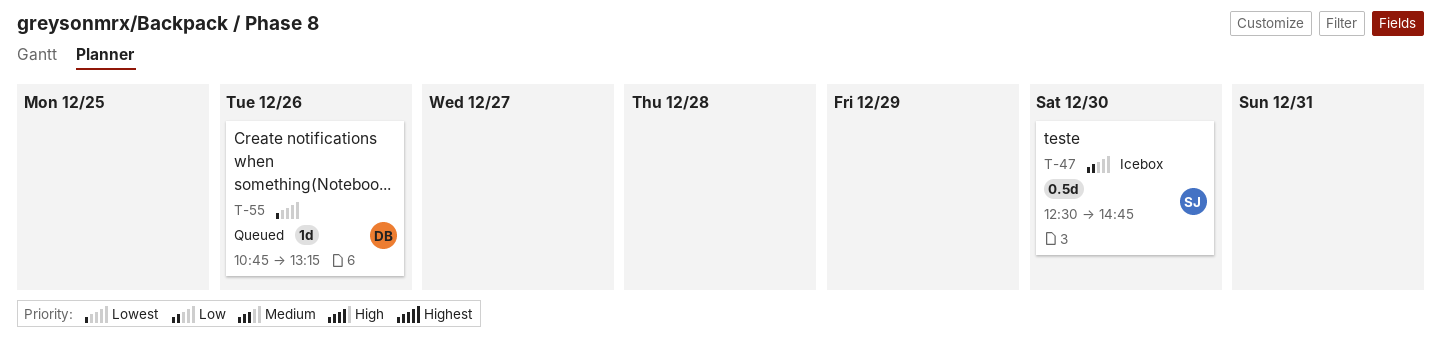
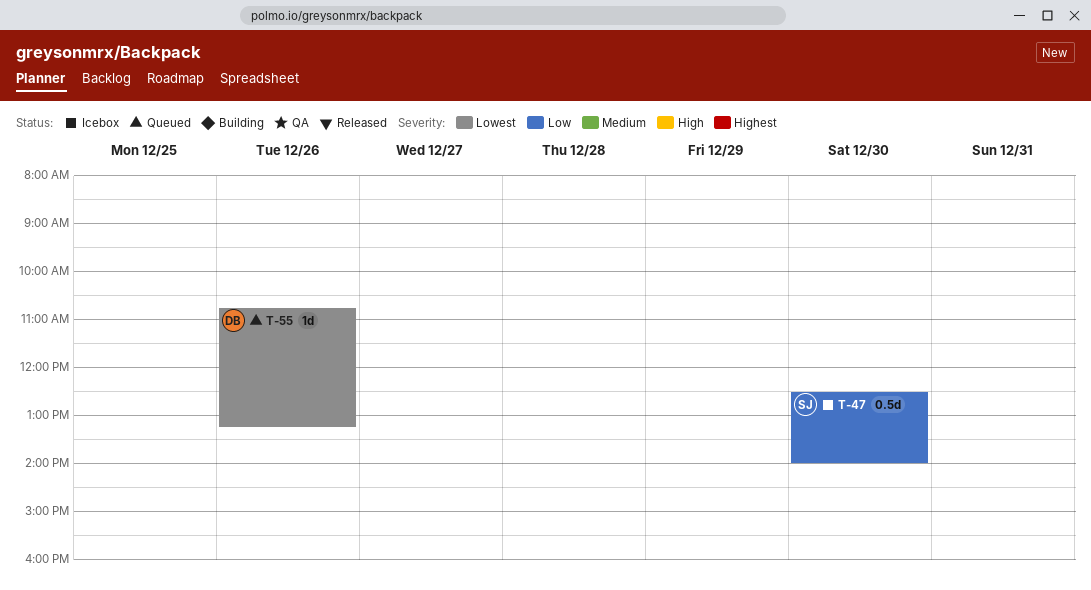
T-47, ends: 14:45 -> 14:00

